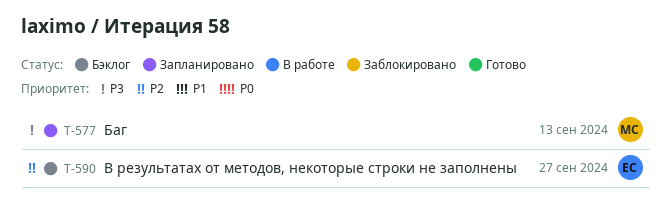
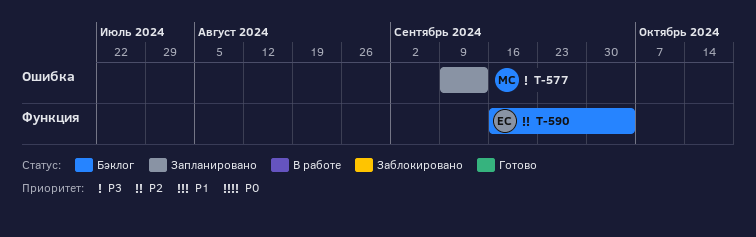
T-590, due: Sep 27 -> Oct 4

